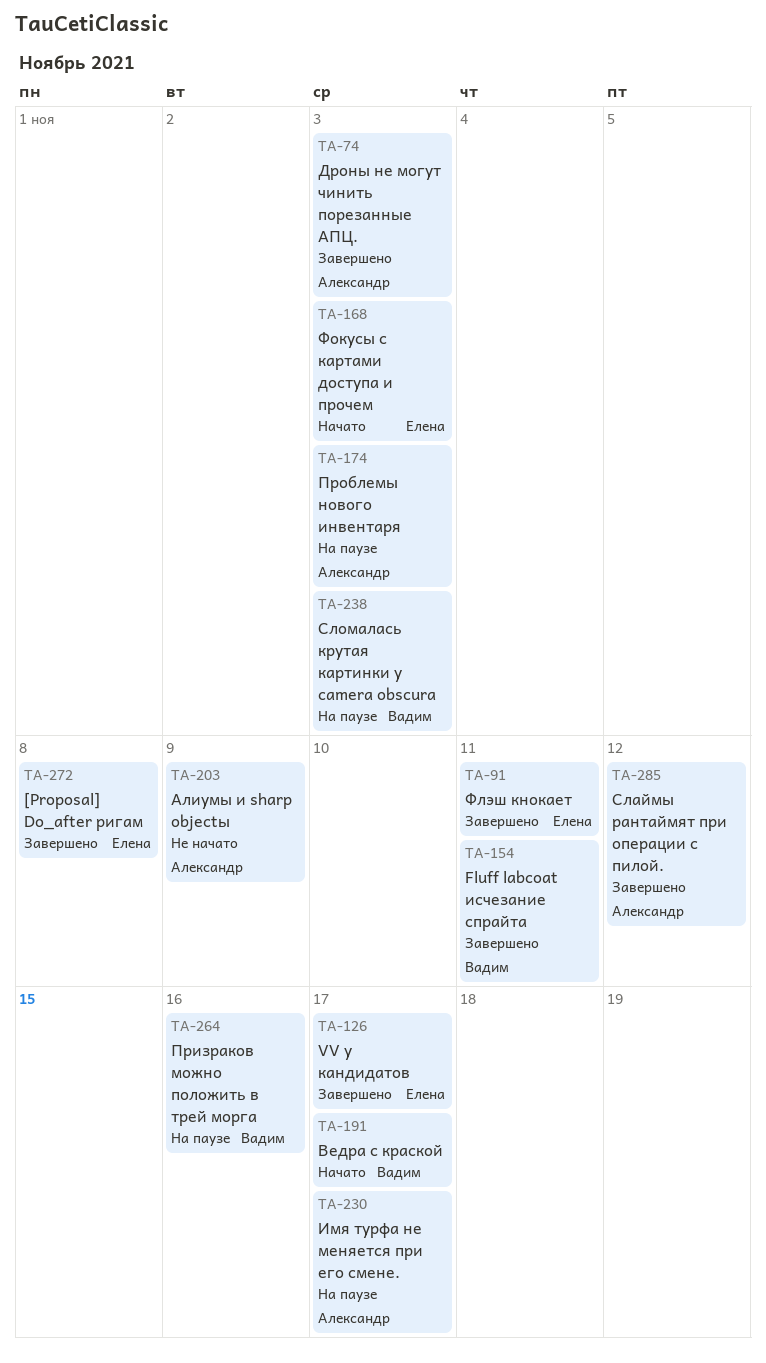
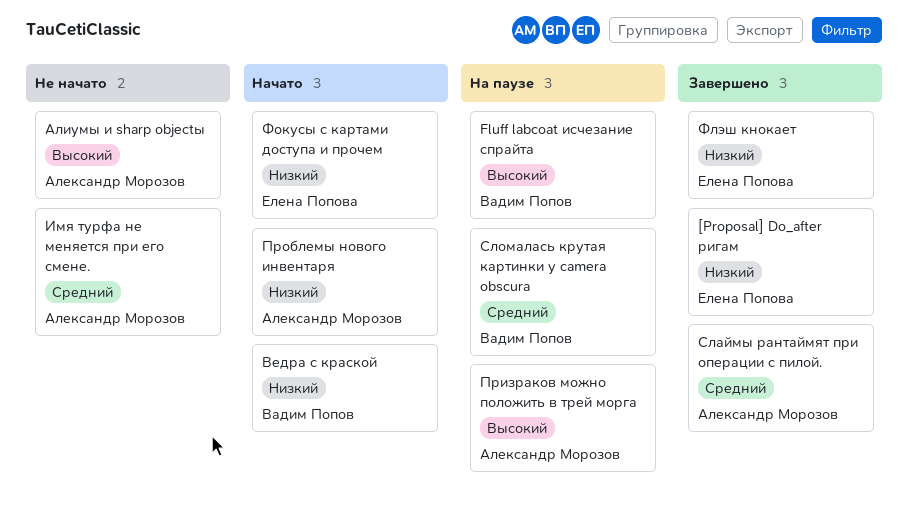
Fluff labcoat исчезание спрайта, status: Завершено -> На паузе
VV у кандидатов: present -> none
Дроны не могут чинить порезанные АПЦ.: present -> none
Имя турфа не меняется при его смене., status: На паузе -> Не начато
Призраков можно положить в трей морга, owner: Вадим Попов -> Александр Морозов
Проблемы нового инвентаря, status: На паузе -> Начато

